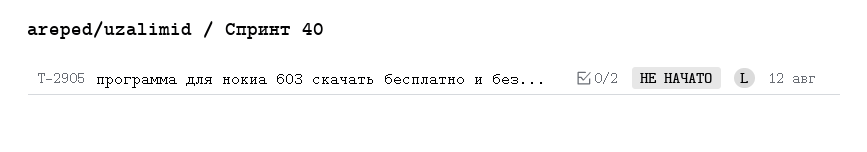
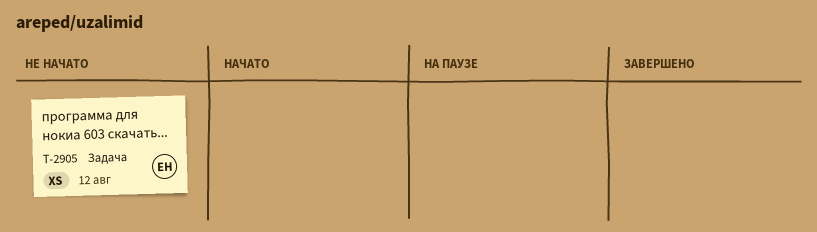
T-2905, estimate: L -> XS

